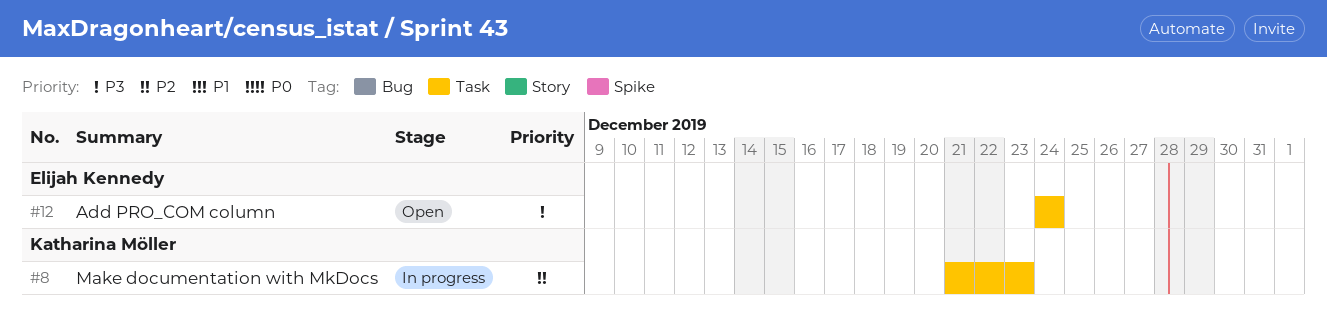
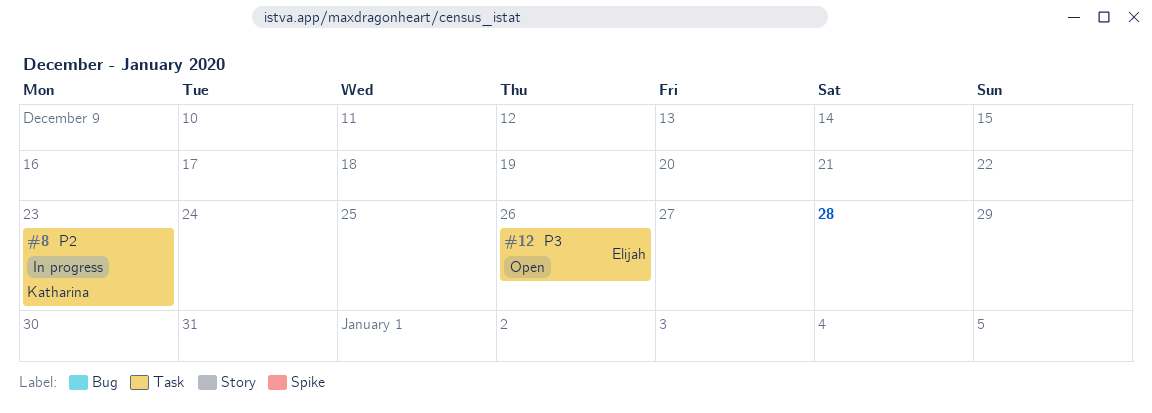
#12, due: Dec 24 -> Dec 26

